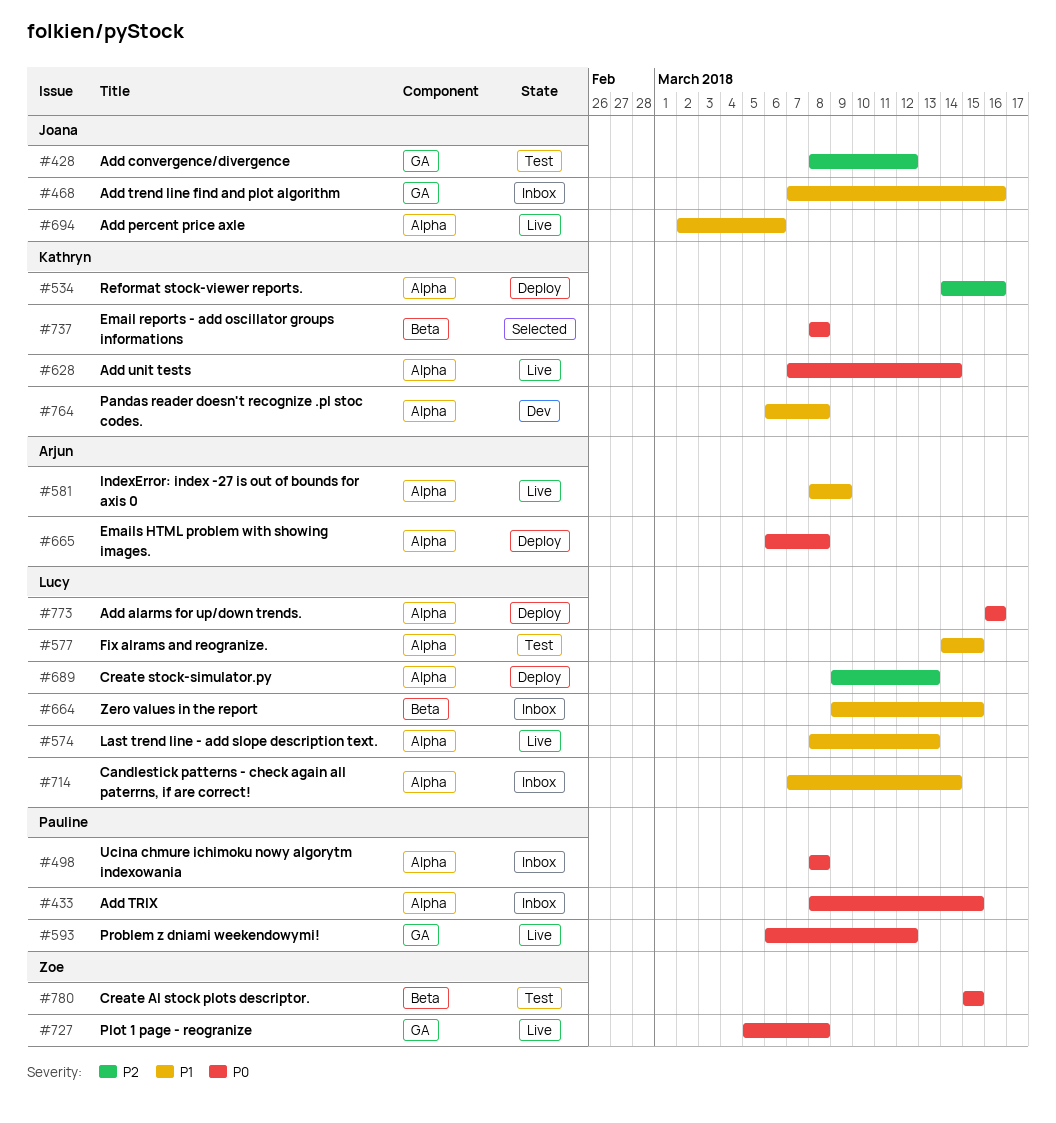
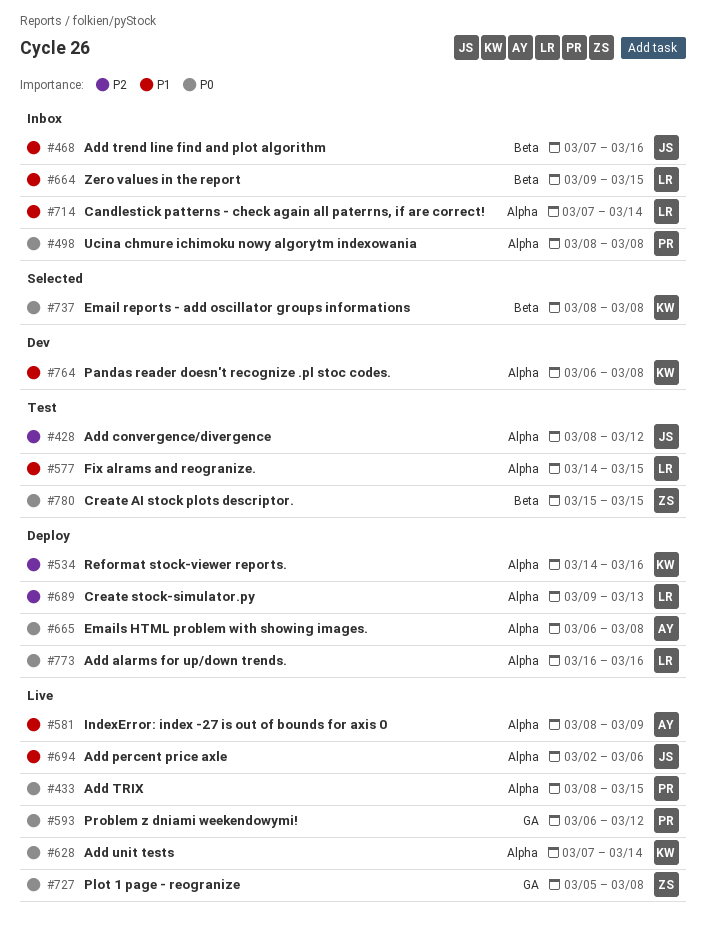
#428, label: GA -> Alpha
#433, status: Inbox -> Live
#468, label: GA -> Beta
#574: present -> none

